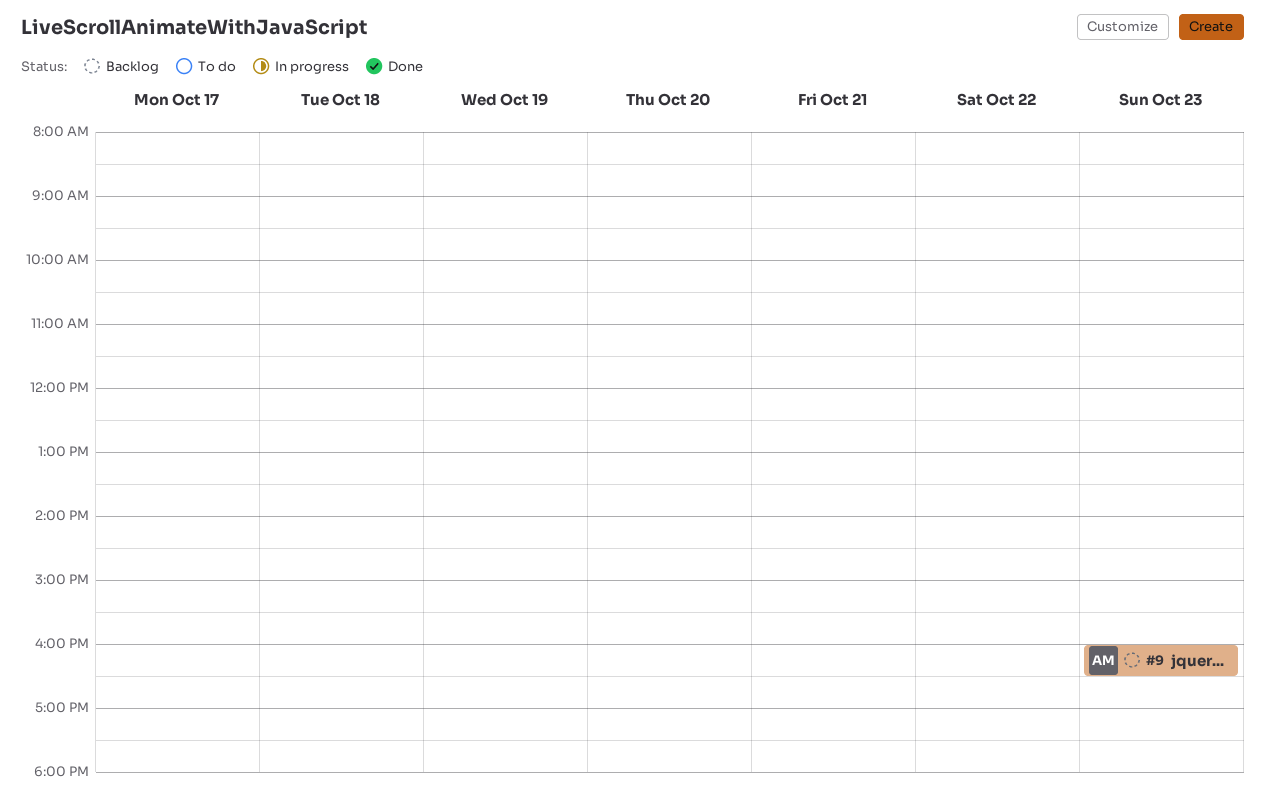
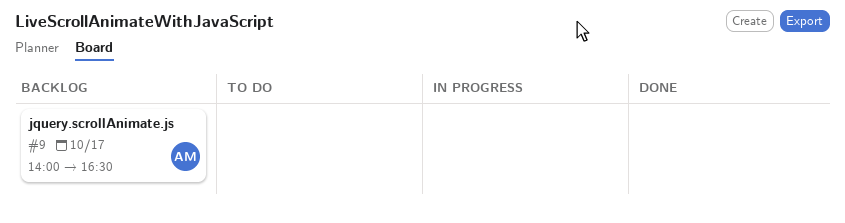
#9, day: Oct 23 -> Oct 17
#9, begins: 16:00 -> 14:00

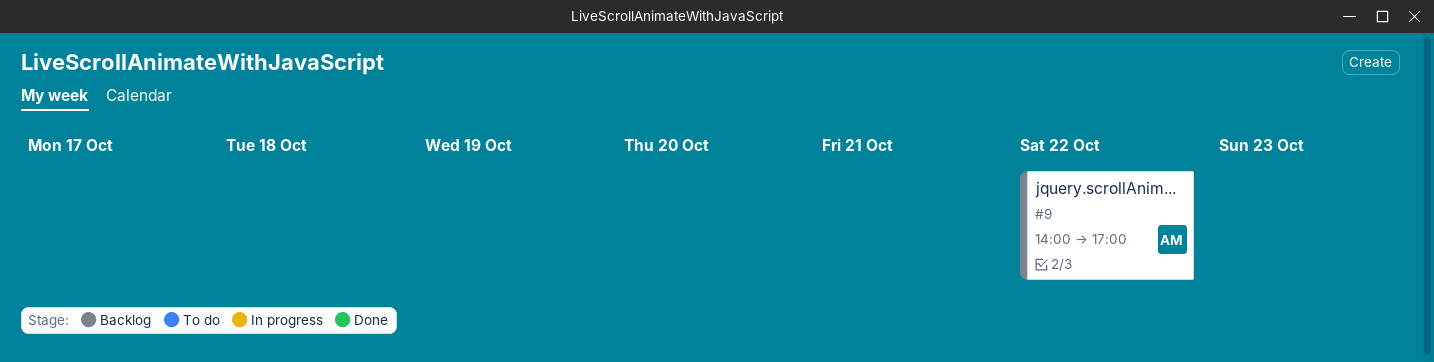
#9, day: Oct 17 -> Oct 22
#9, ends: 16:30 -> 17:00

